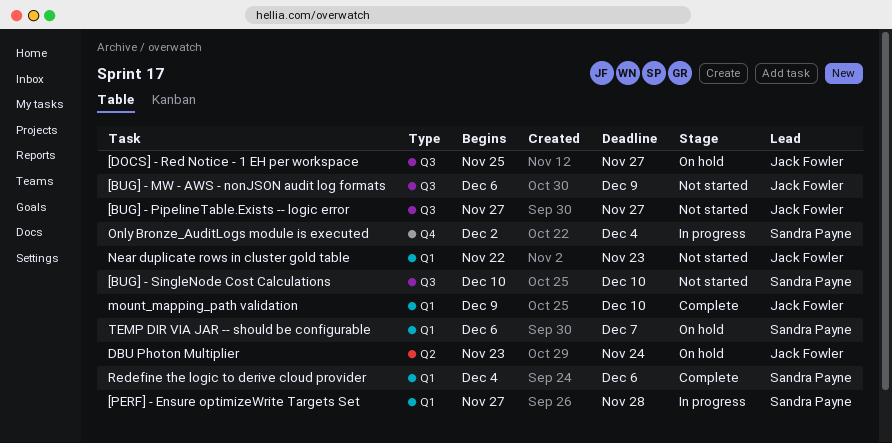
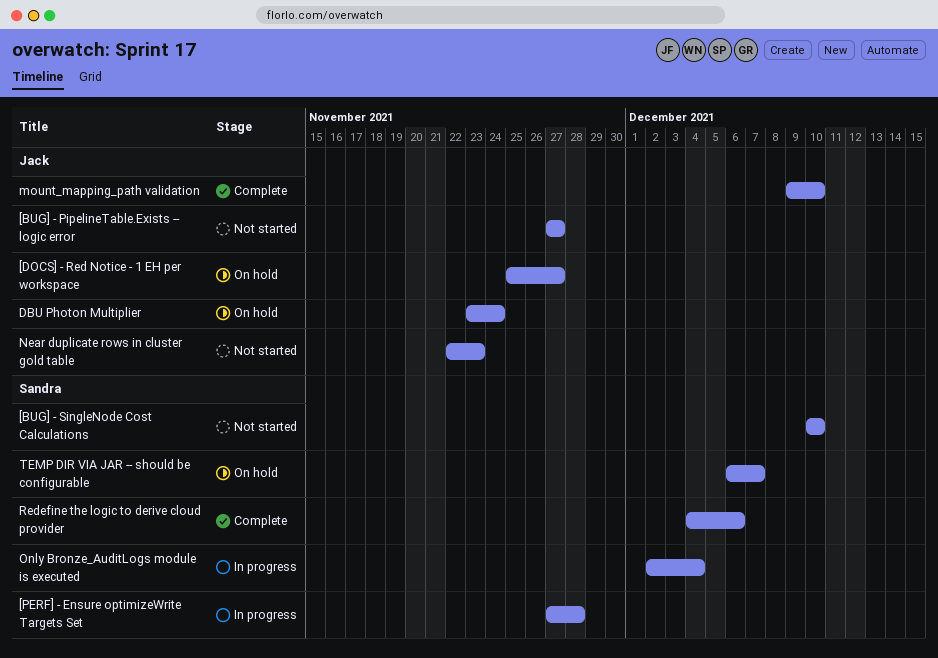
[BUG] - MW - AWS - nonJSON audit log formats: present -> none

